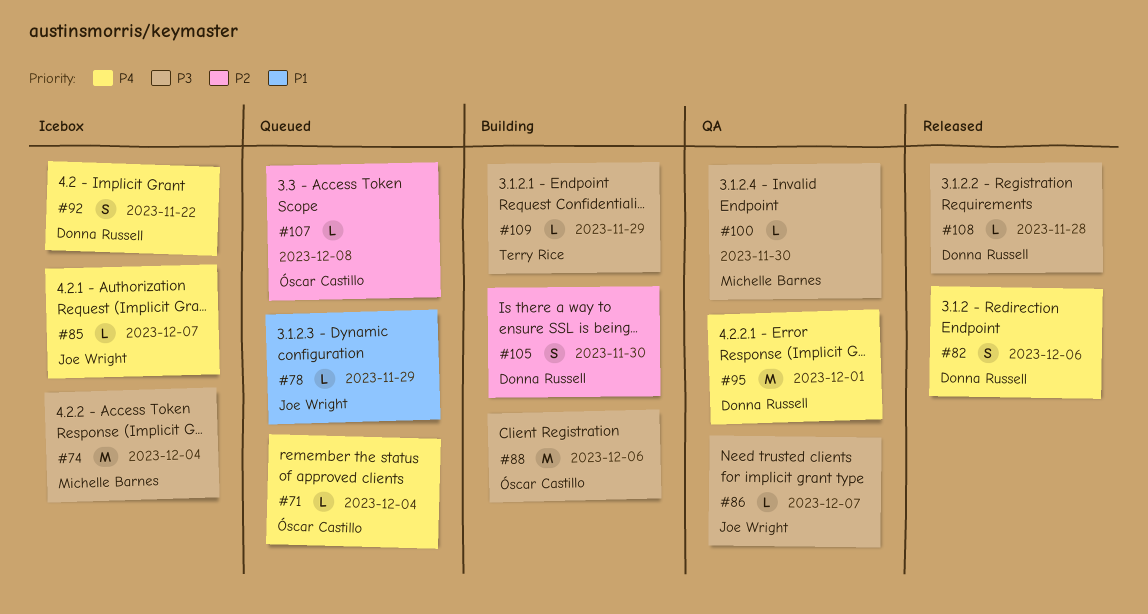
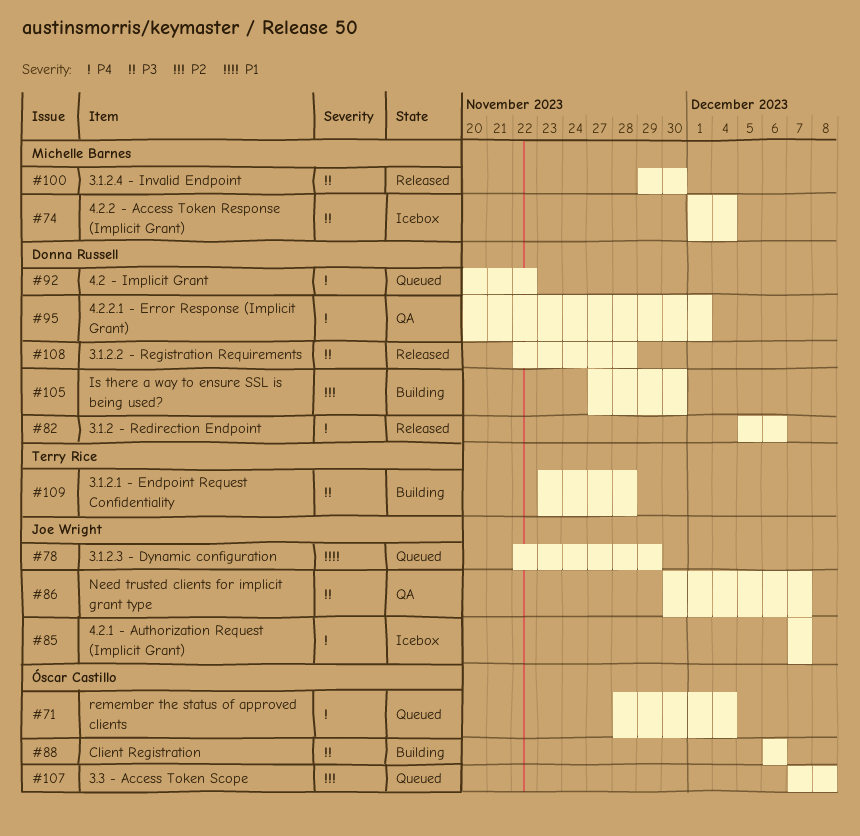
#92, status: Icebox -> Queued
#100, status: QA -> Released
#109, due: Nov 29 -> Nov 28

